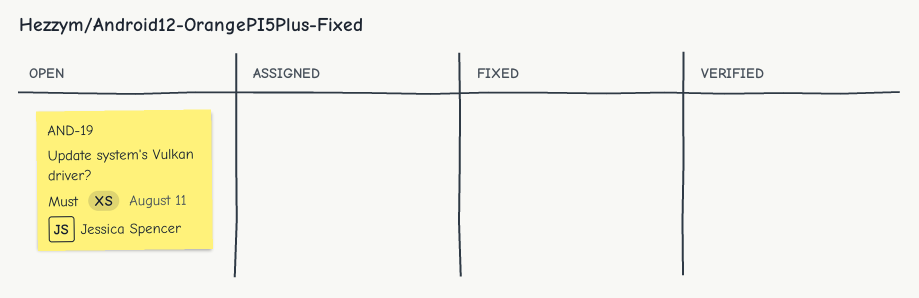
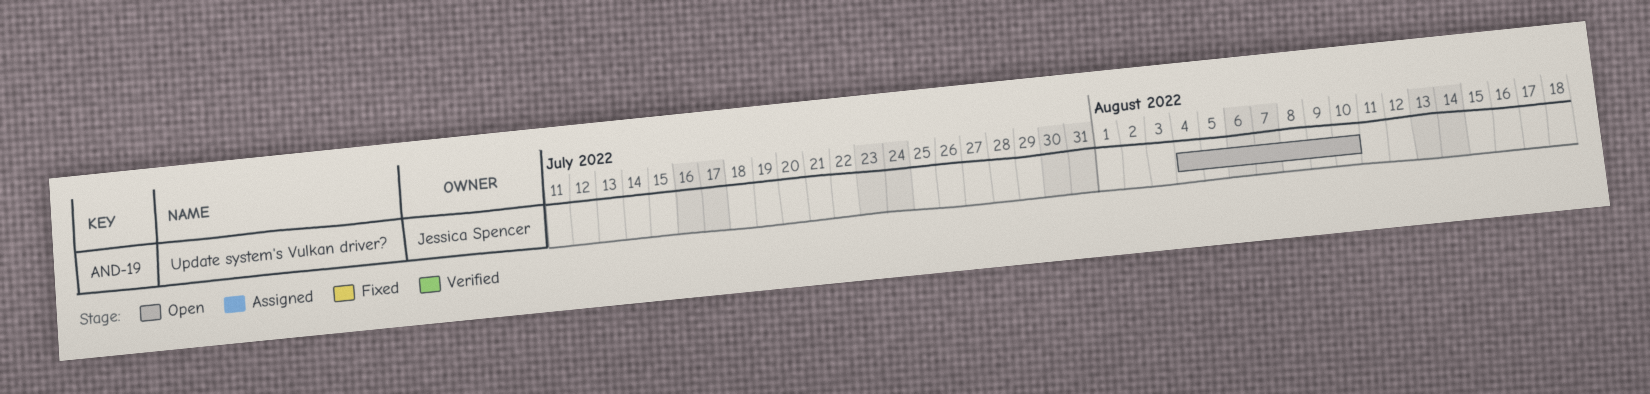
AND-19, due: Aug 11 -> Aug 10

